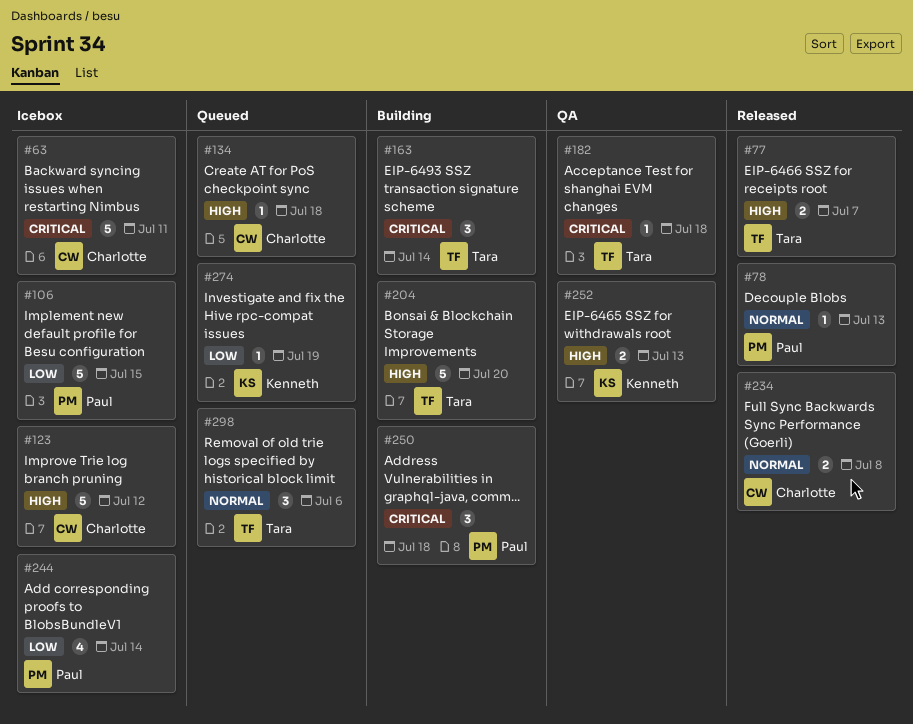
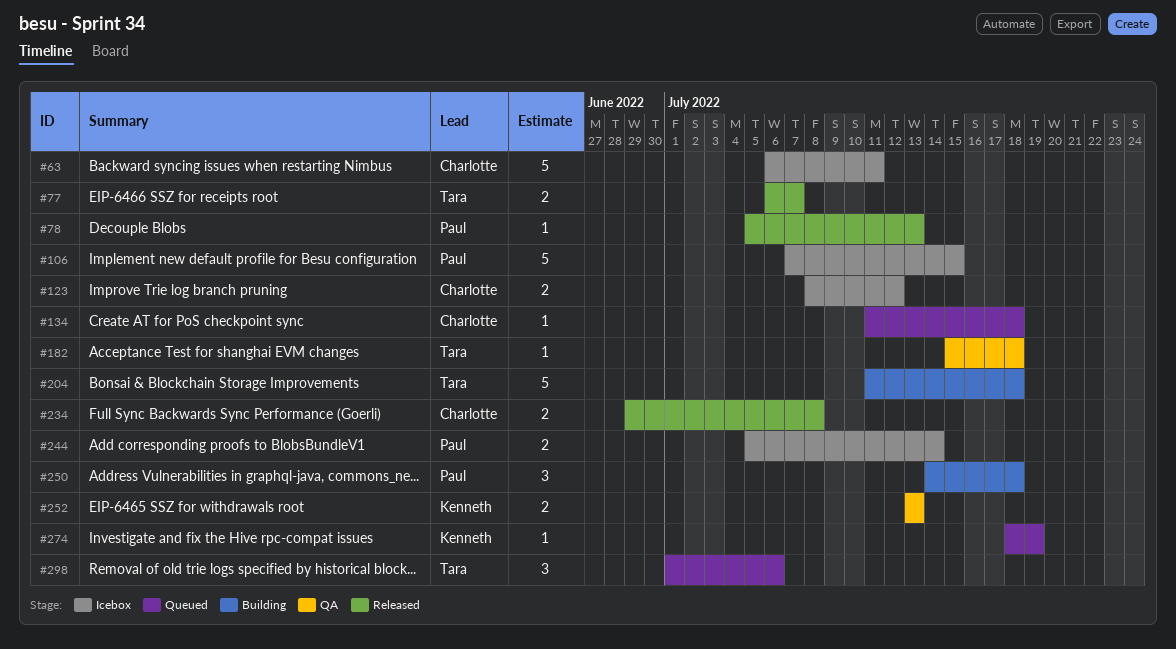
#123, estimate: 5 -> 2
#163: present -> none
#204, due: Jul 20 -> Jul 18
#244, estimate: 4 -> 2

